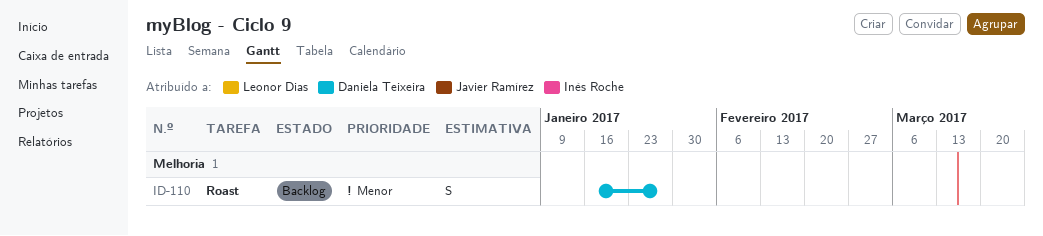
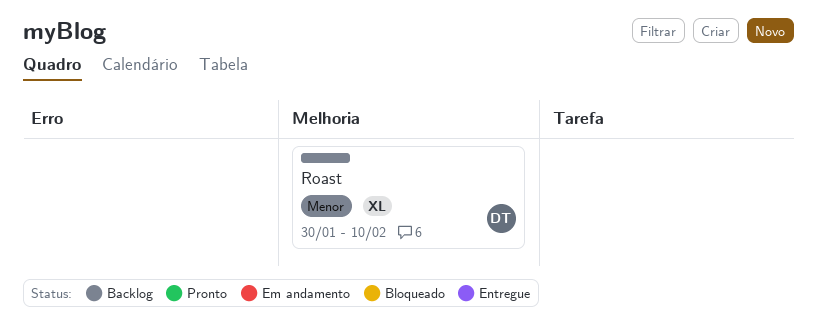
Roast, estimate: S -> XL
Roast, start: Jan 16 -> Jan 30
Roast, due: Jan 27 -> Feb 10

